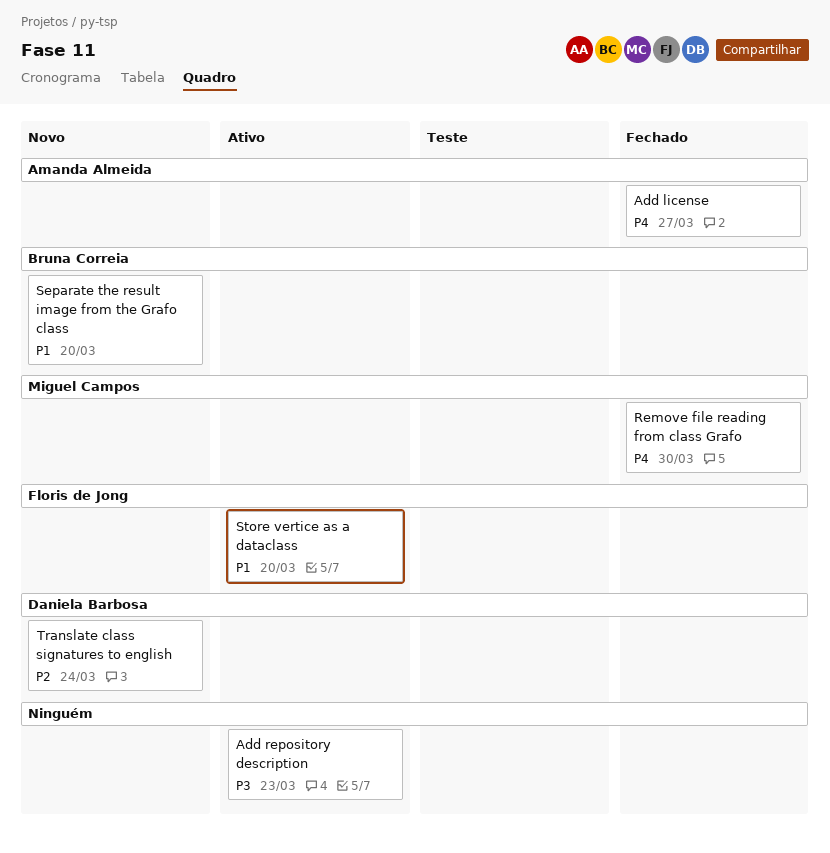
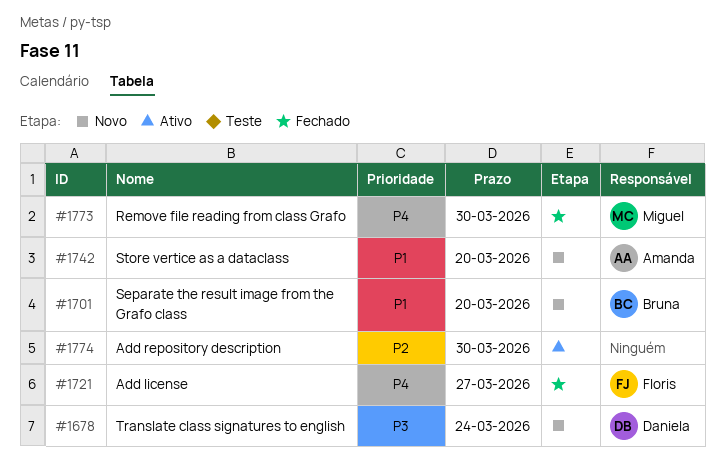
Add license, owner: Amanda Almeida -> Floris de Jong
Add repository description, priority: P3 -> P2
Add repository description, due: Mar 23 -> Mar 30
Store vertice as a dataclass, status: Ativo -> Novo
Store vertice as a dataclass, owner: Floris de Jong -> Amanda Almeida
Translate class signatures to english, priority: P2 -> P3

